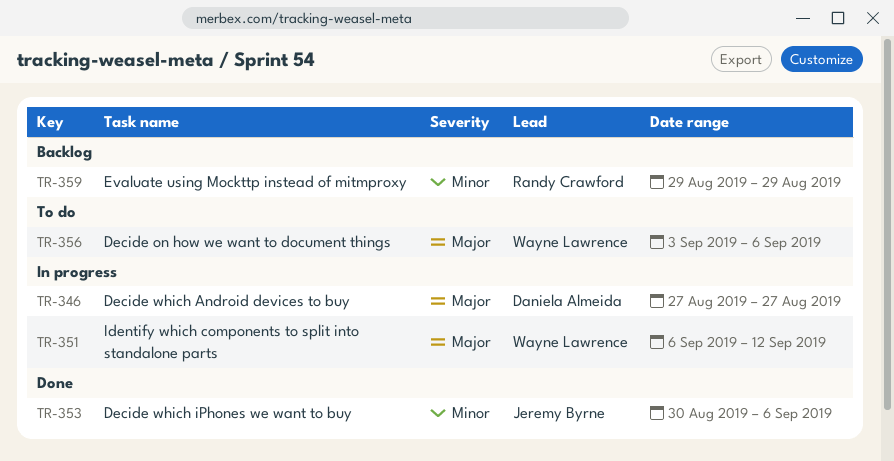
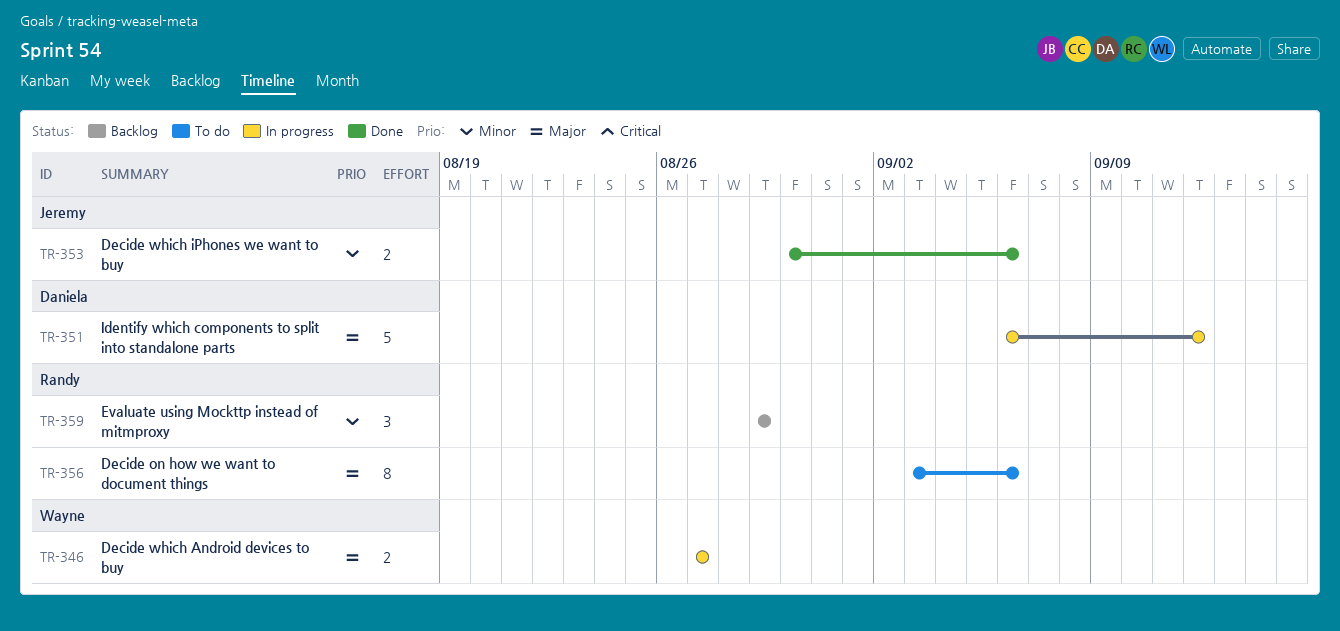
TR-346, owner: Daniela Almeida -> Wayne Lawrence
TR-351, owner: Wayne Lawrence -> Daniela Almeida
TR-356, owner: Wayne Lawrence -> Randy Crawford

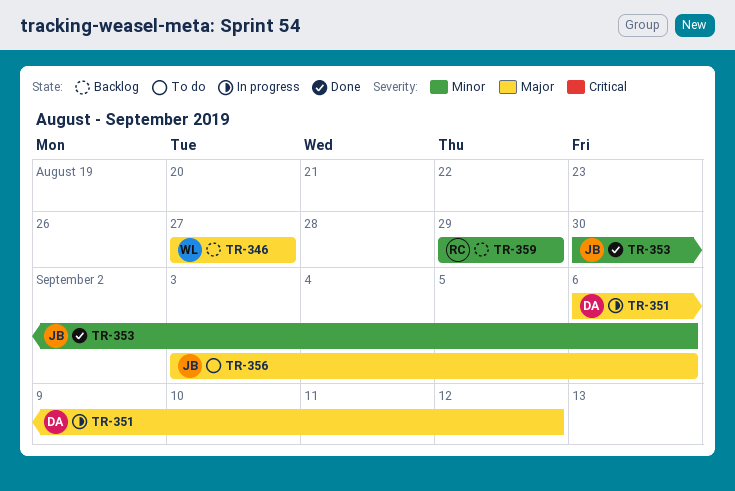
TR-346, status: In progress -> Backlog
TR-356, owner: Randy -> Jeremy

